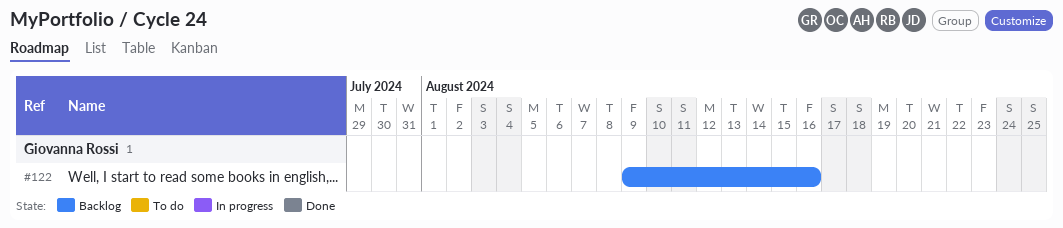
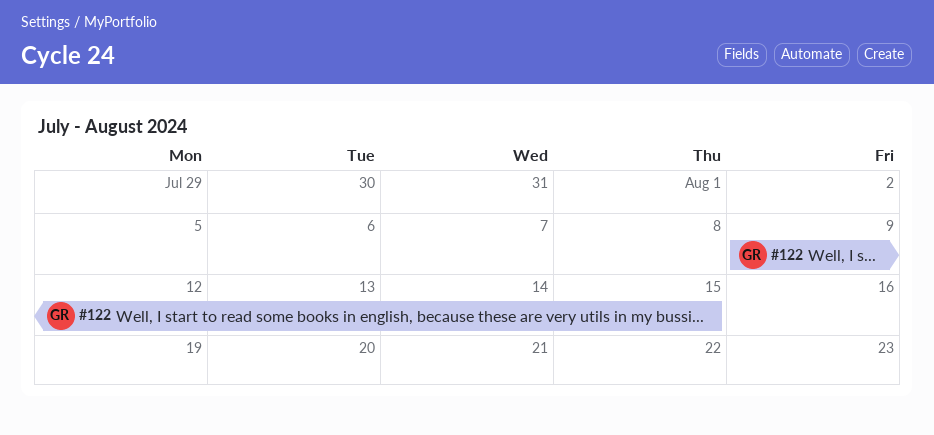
#122, due: Aug 16 -> Aug 15

